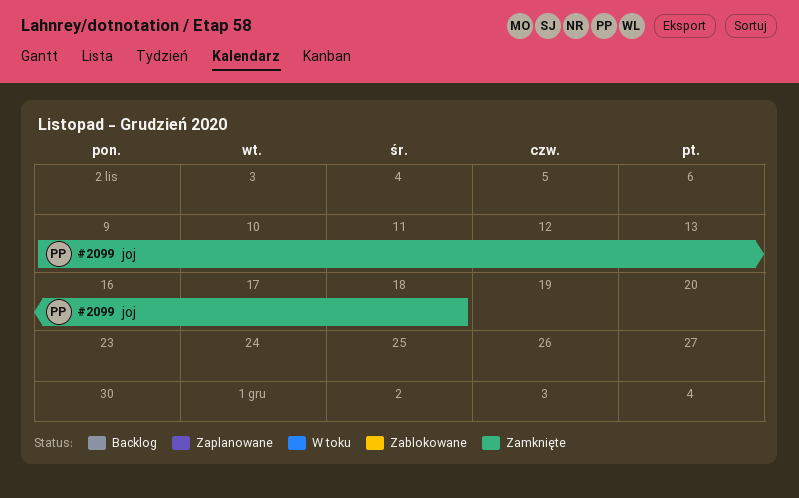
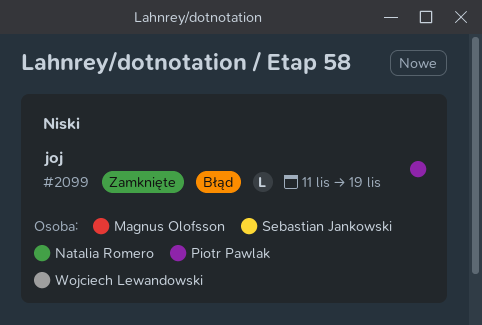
#2099, start: Nov 9 -> Nov 11
#2099, due: Nov 18 -> Nov 19

